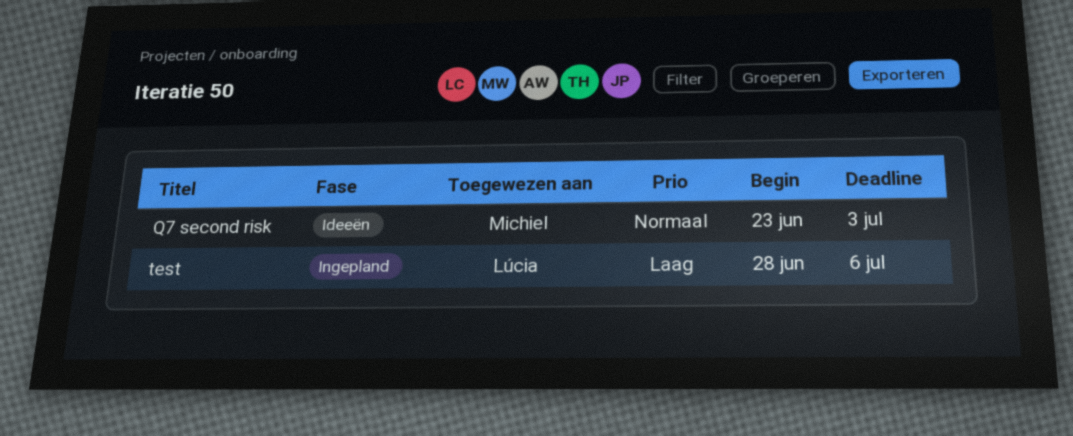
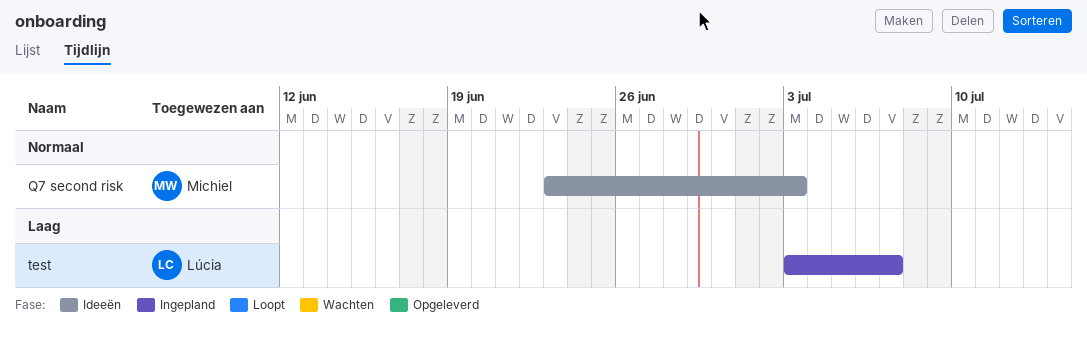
test, start: Jun 28 -> Jul 3
test, due: Jul 6 -> Jul 7

